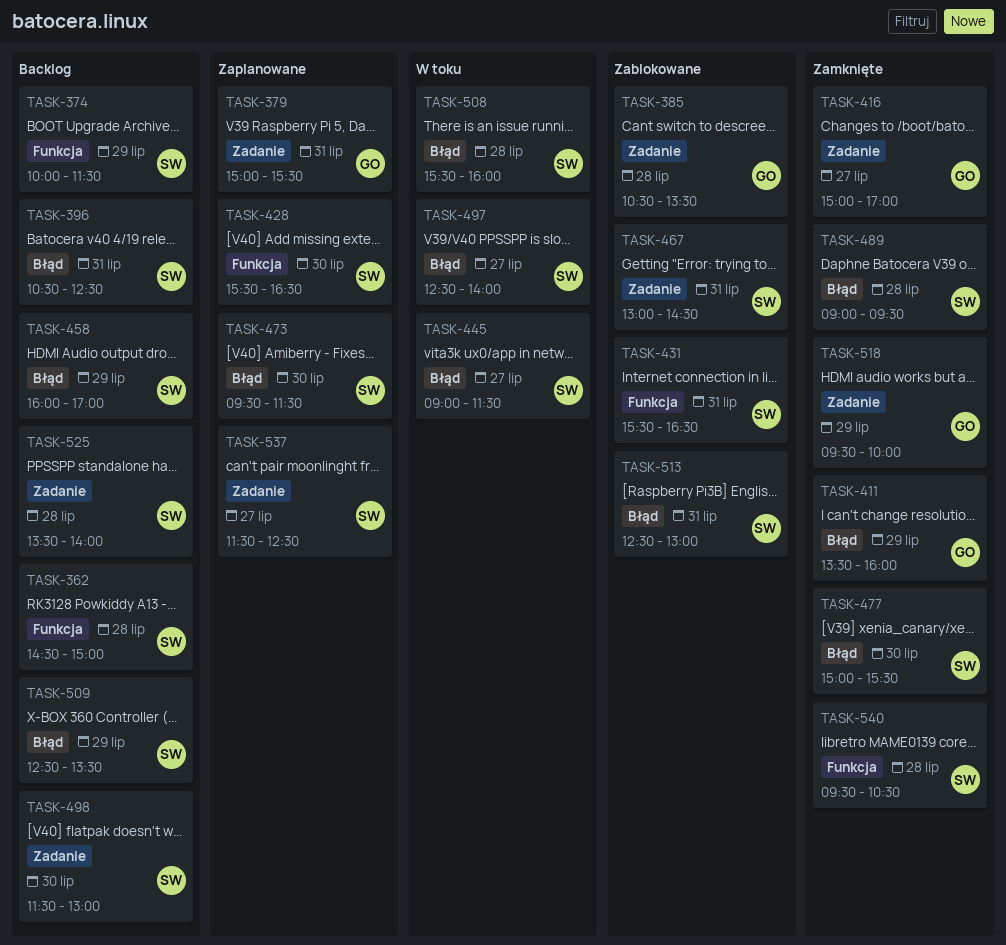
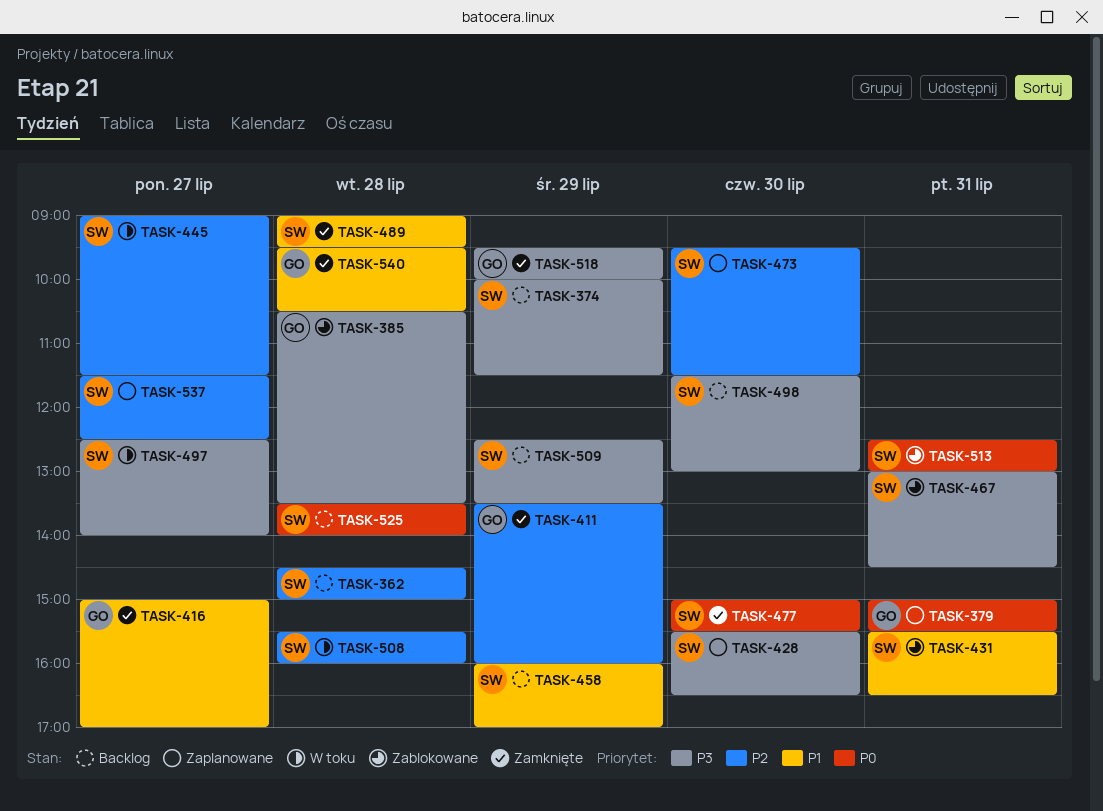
TASK-396: present -> none
TASK-540, owner: SW -> GO

